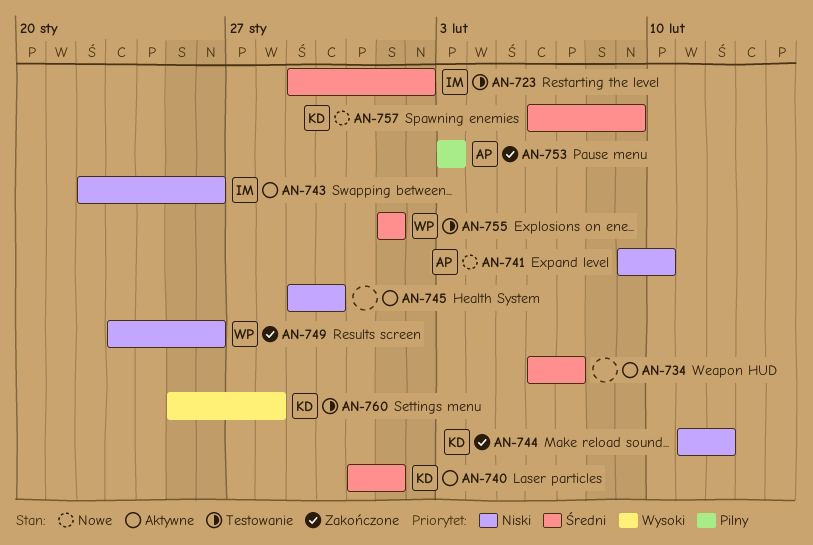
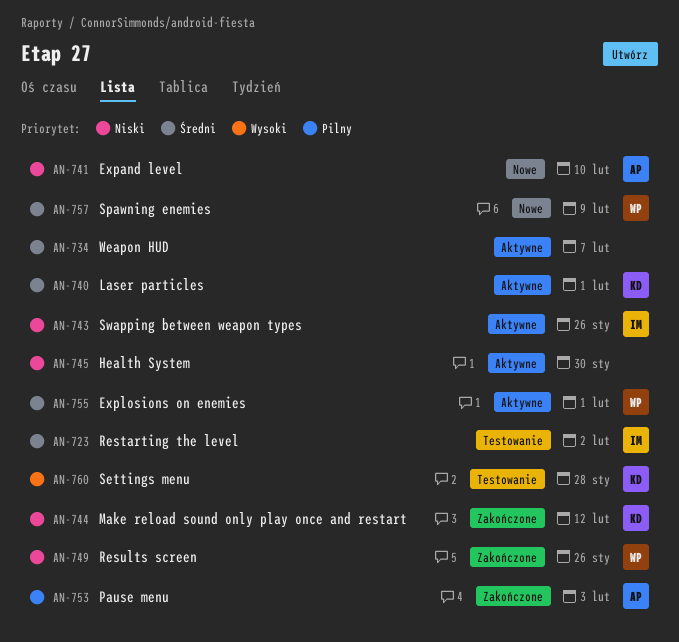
AN-755, status: Testowanie -> Aktywne
AN-757, owner: KD -> WP

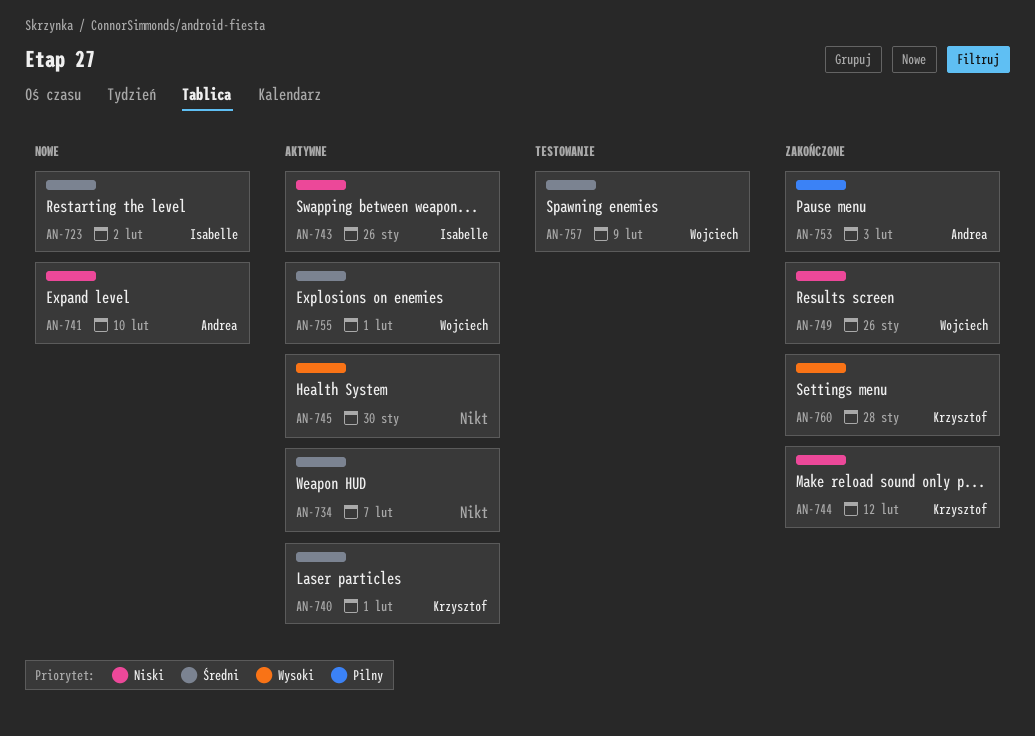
AN-723, status: Testowanie -> Nowe
AN-745, priority: Niski -> Wysoki
AN-757, status: Nowe -> Testowanie
AN-760, status: Testowanie -> Zakończone

